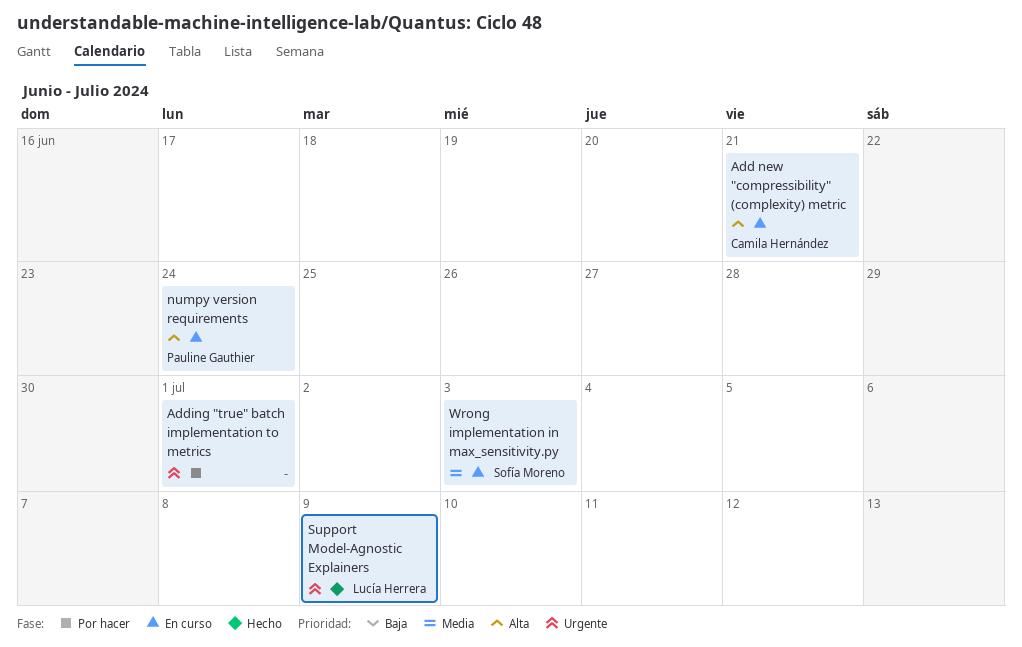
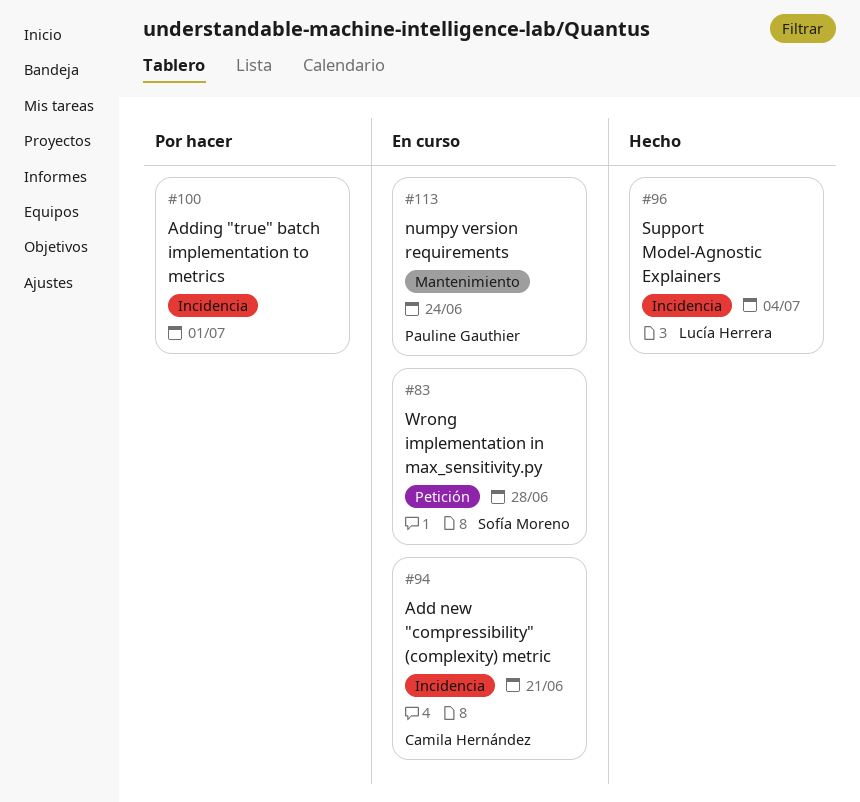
Support Model-Agnostic Explainers, due: Jul 9 -> Jul 4
Wrong implementation in max_sensitivity.py, due: Jul 3 -> Jun 28

